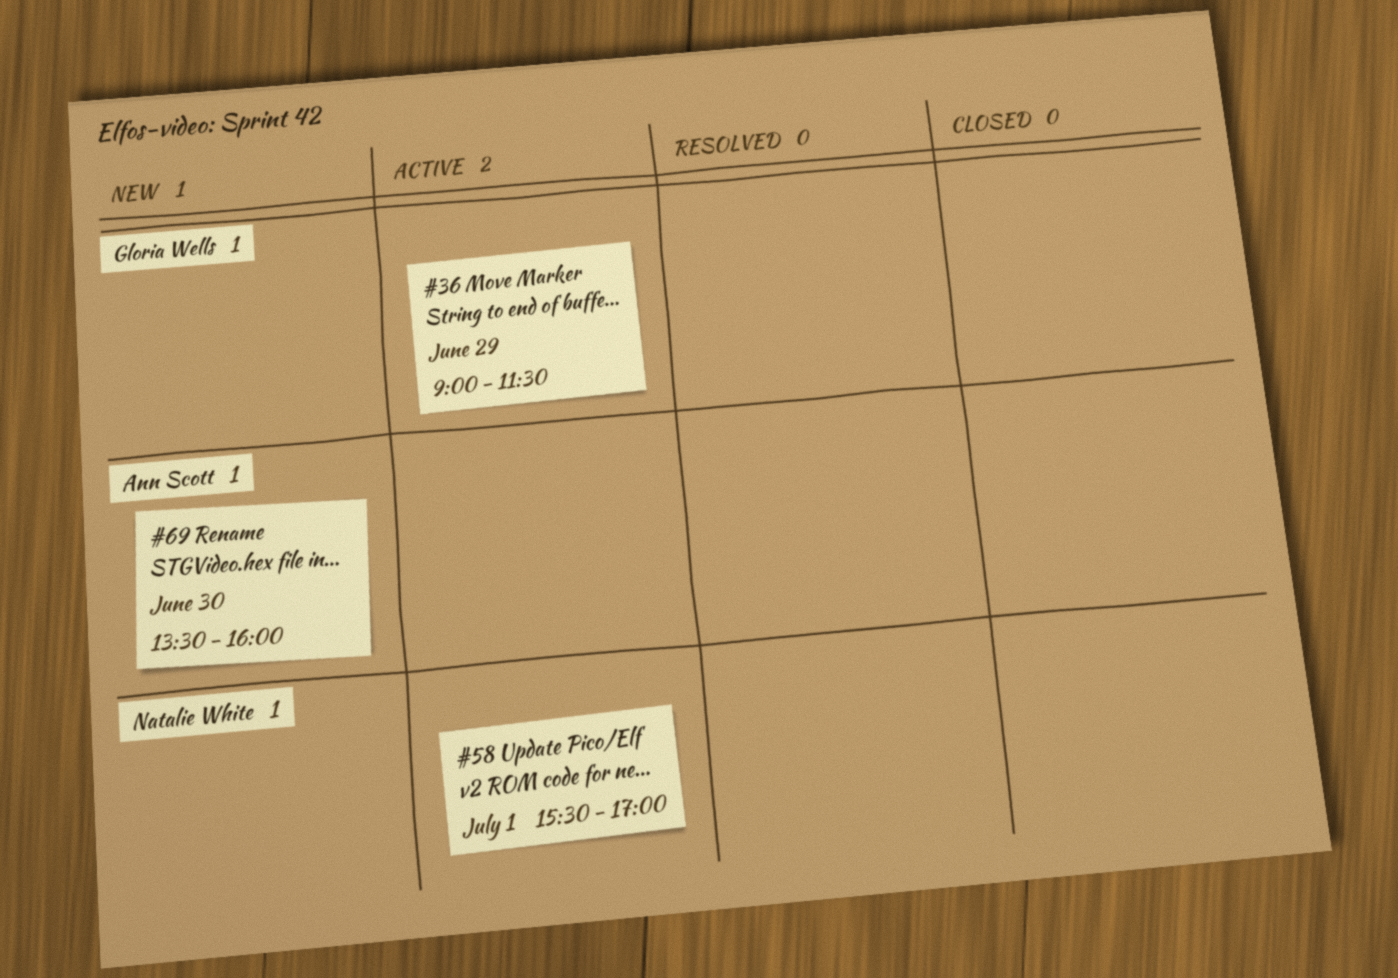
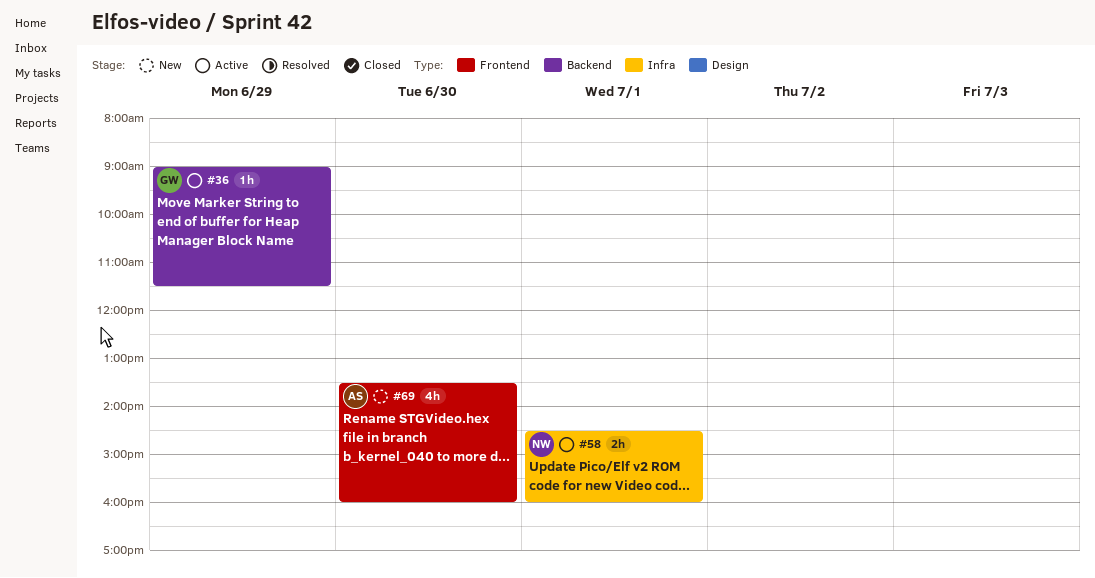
#58, begins: 15:30 -> 14:30
#58, ends: 17:00 -> 16:00

